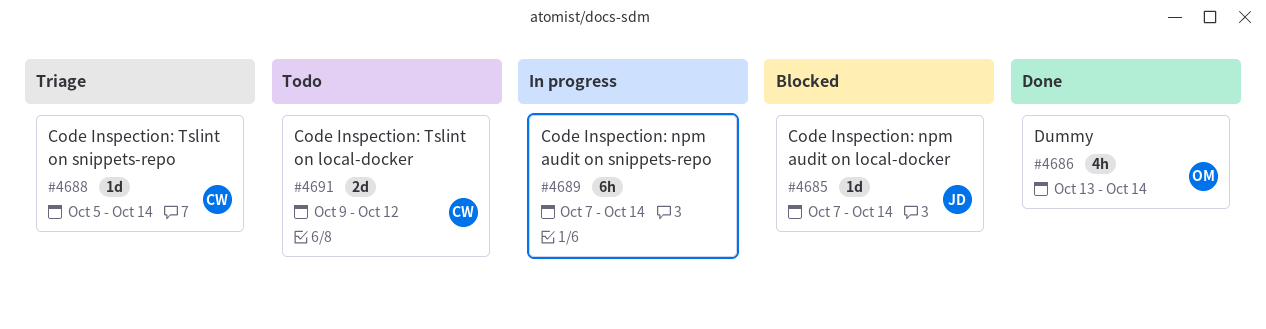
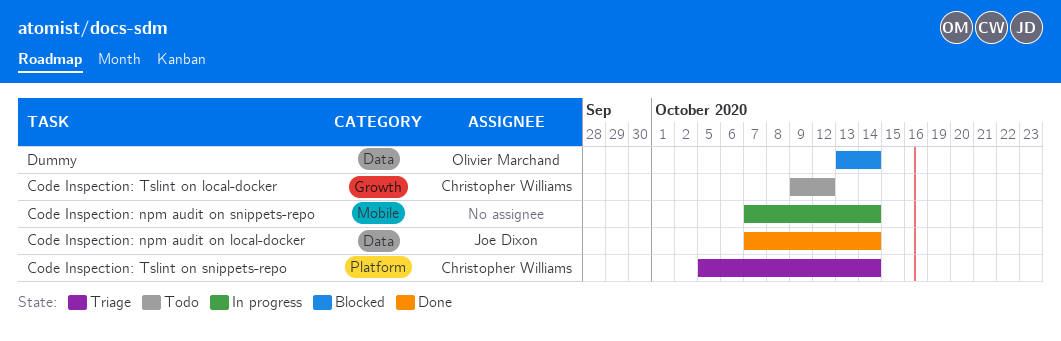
Code Inspection: npm audit on local-docker, status: Blocked -> Done
Dummy, status: Done -> Blocked

